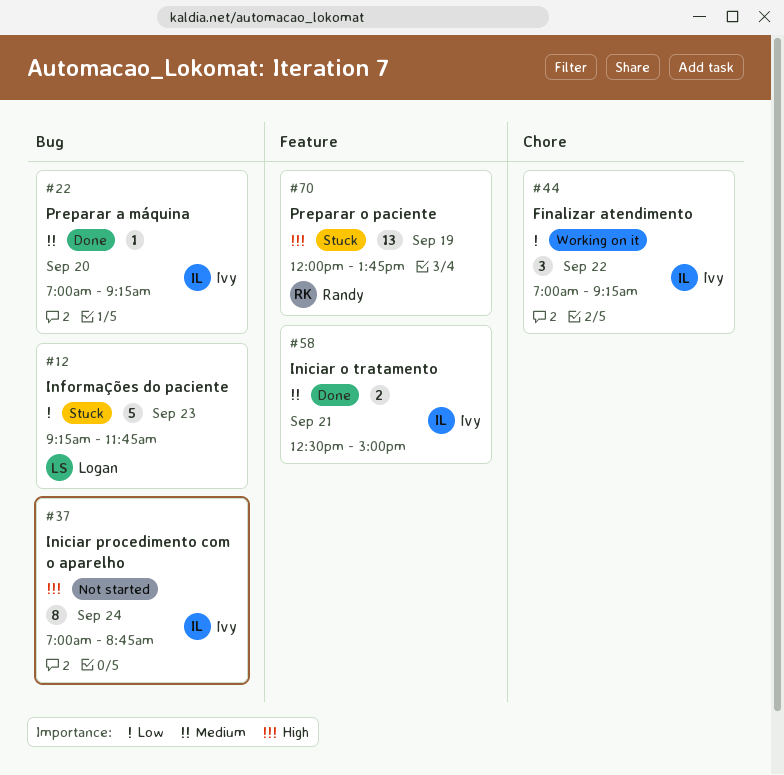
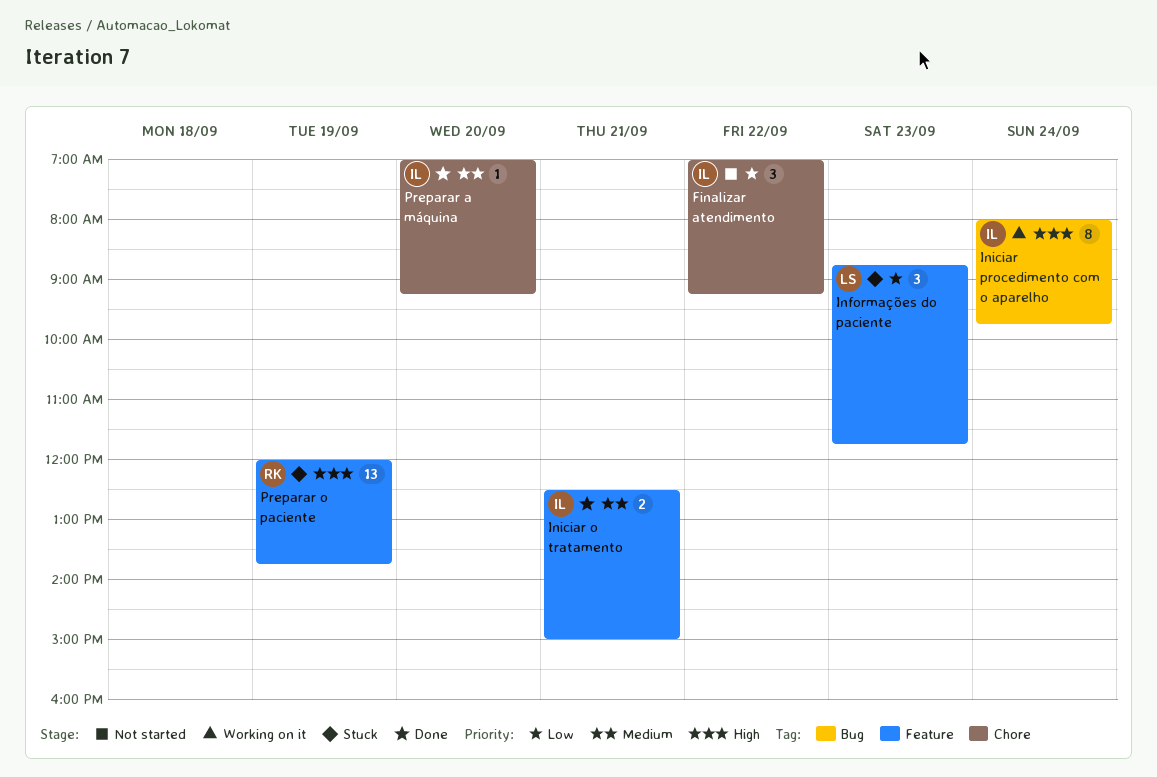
Finalizar atendimento, status: Working on it -> Not started
Informações do paciente, label: Bug -> Feature
Informações do paciente, estimate: 5 -> 3
Informações do paciente, begins: 09:15 -> 08:45
Iniciar procedimento com o aparelho, status: Not started -> Working on it
Iniciar procedimento com o aparelho, begins: 07:00 -> 08:00
Iniciar procedimento com o aparelho, ends: 08:45 -> 09:45
Preparar a máquina, label: Bug -> Chore

